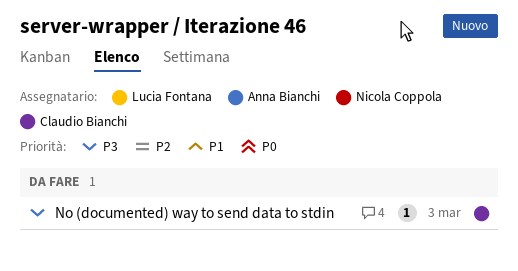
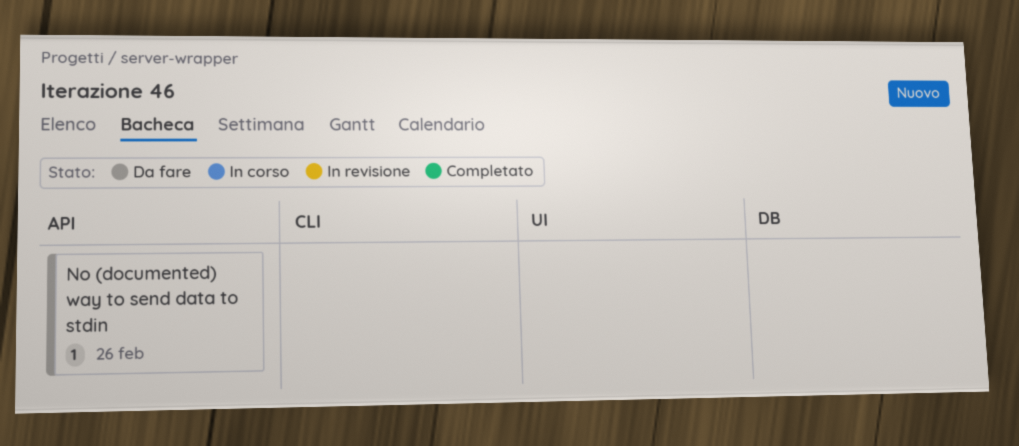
No (documented) way to send data to stdin, due: Mar 3 -> Feb 26

